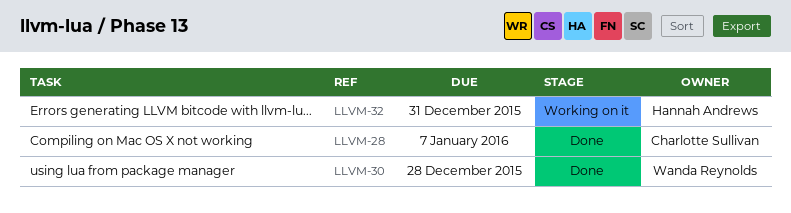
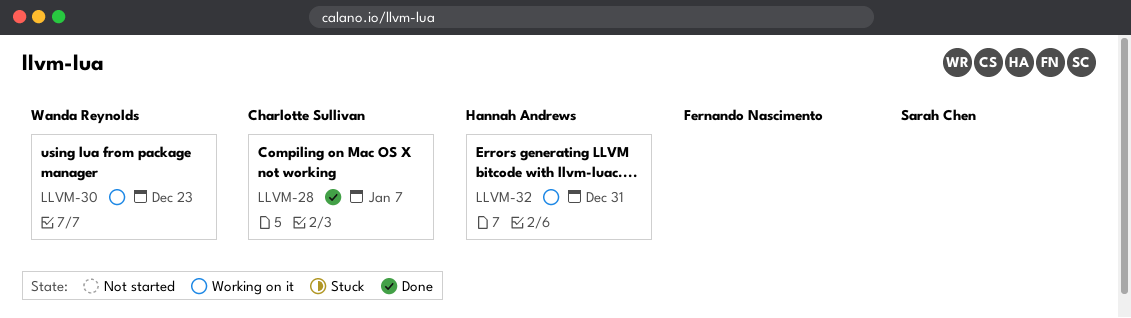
LLVM-30, status: Done -> Working on it
LLVM-30, due: Dec 28 -> Dec 23

